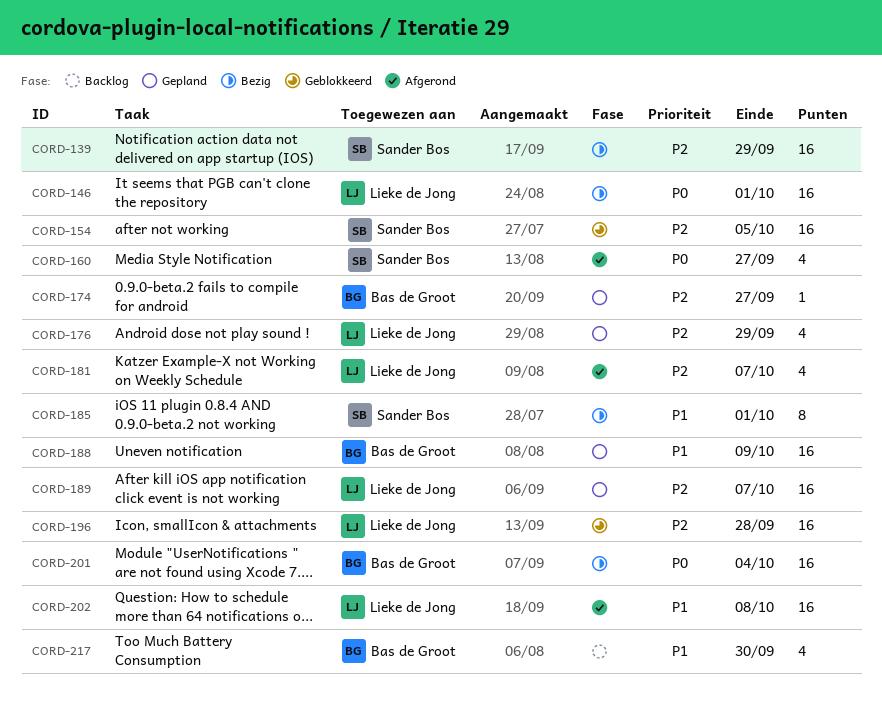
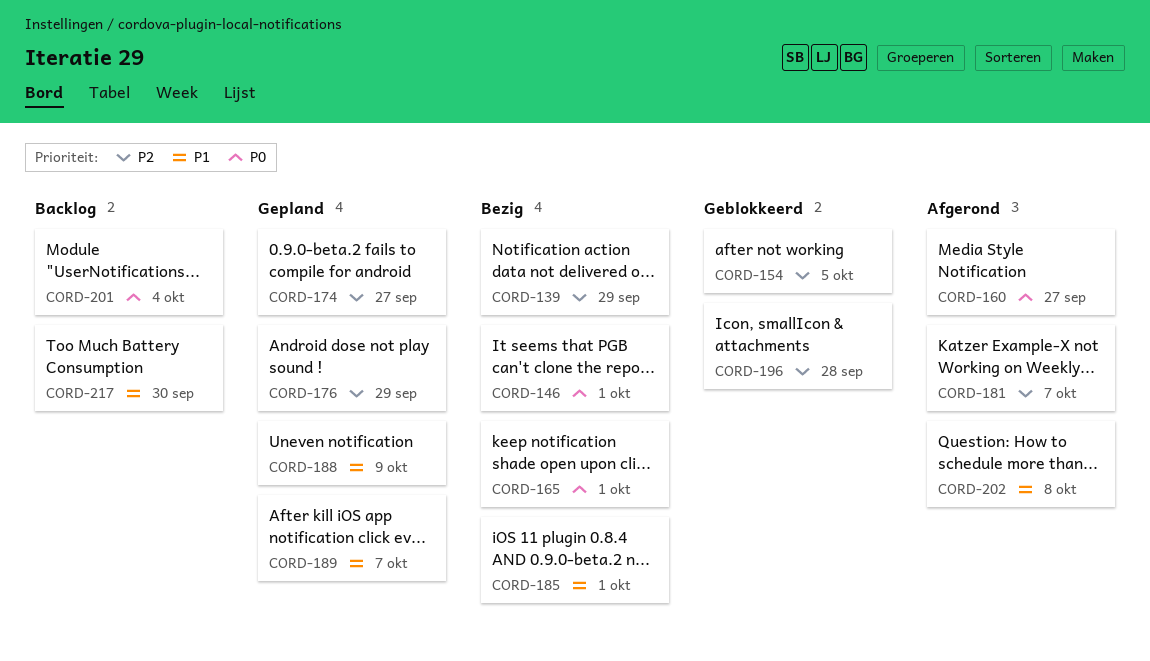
CORD-165: none -> present
CORD-189, priority: P2 -> P1
CORD-201, status: Bezig -> Backlog

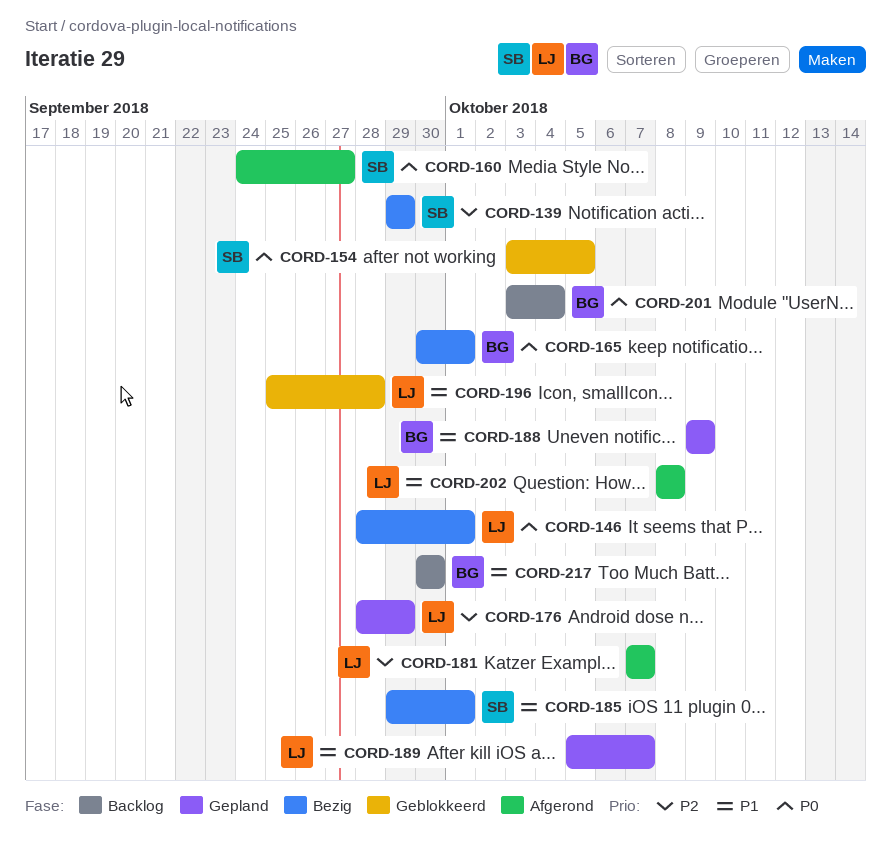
CORD-154, priority: P2 -> P0
CORD-174: present -> none
CORD-196, priority: P2 -> P1

